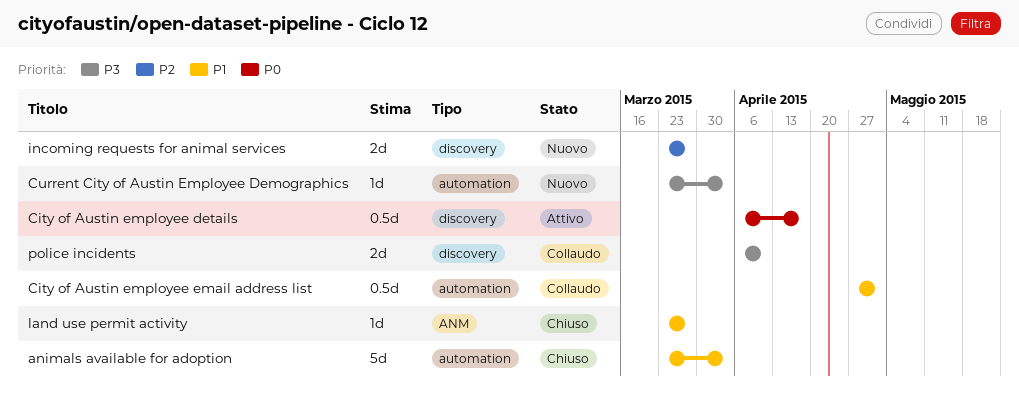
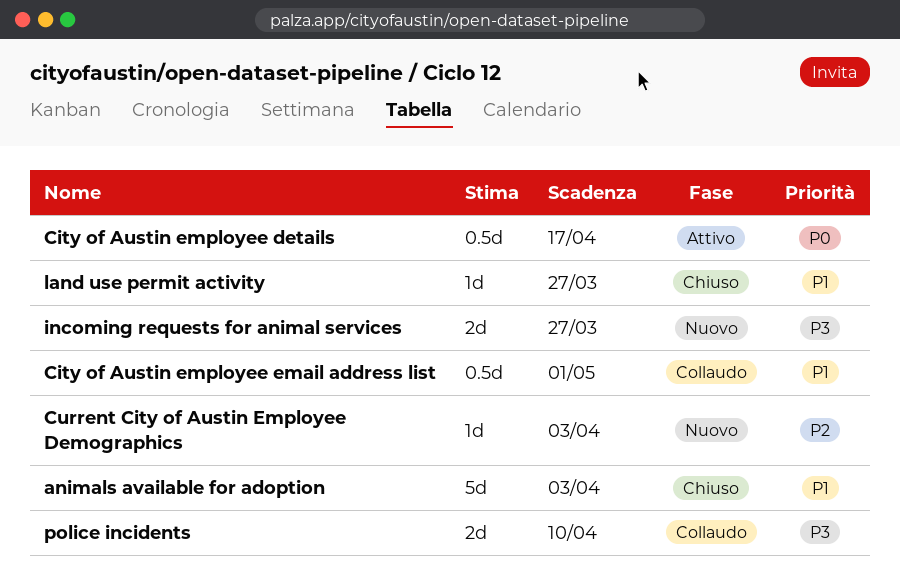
Current City of Austin Employee Demographics, priority: P3 -> P2
incoming requests for animal services, priority: P2 -> P3

